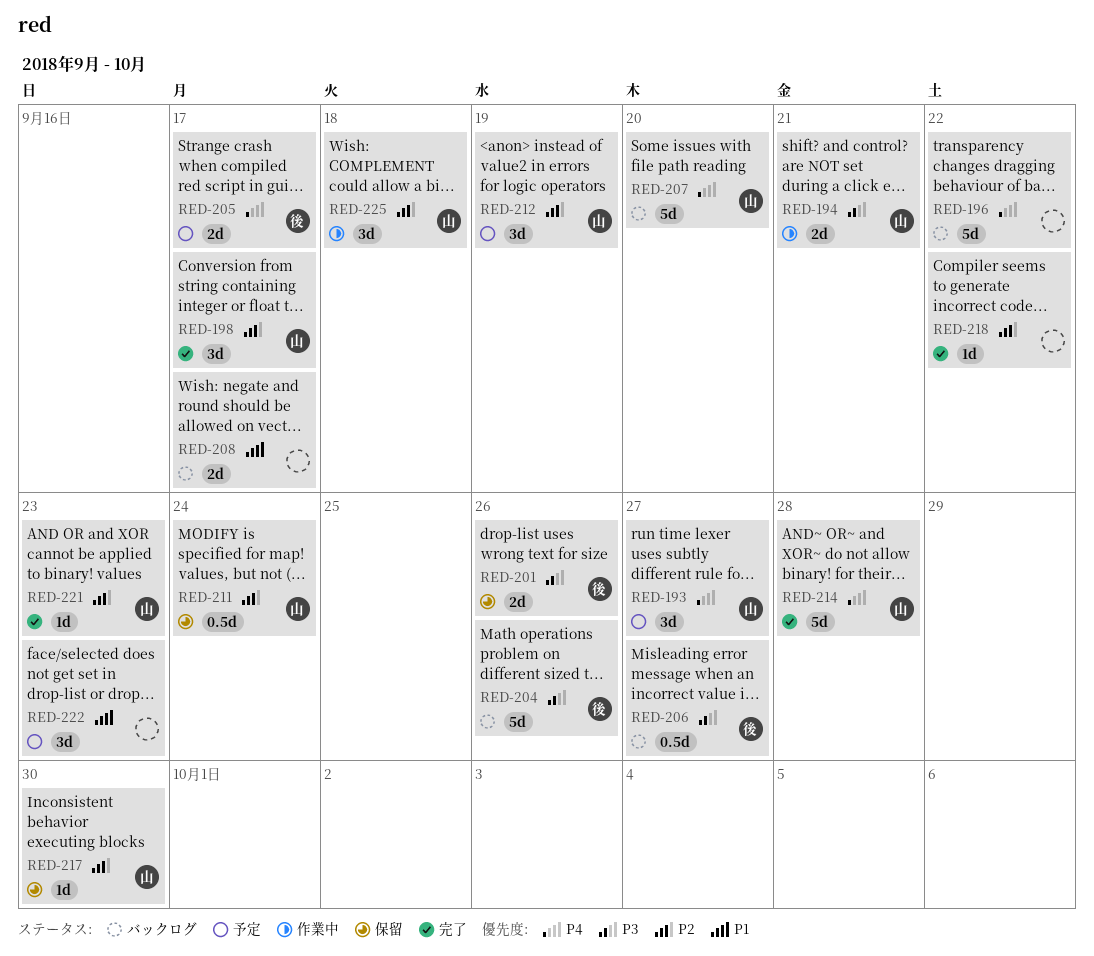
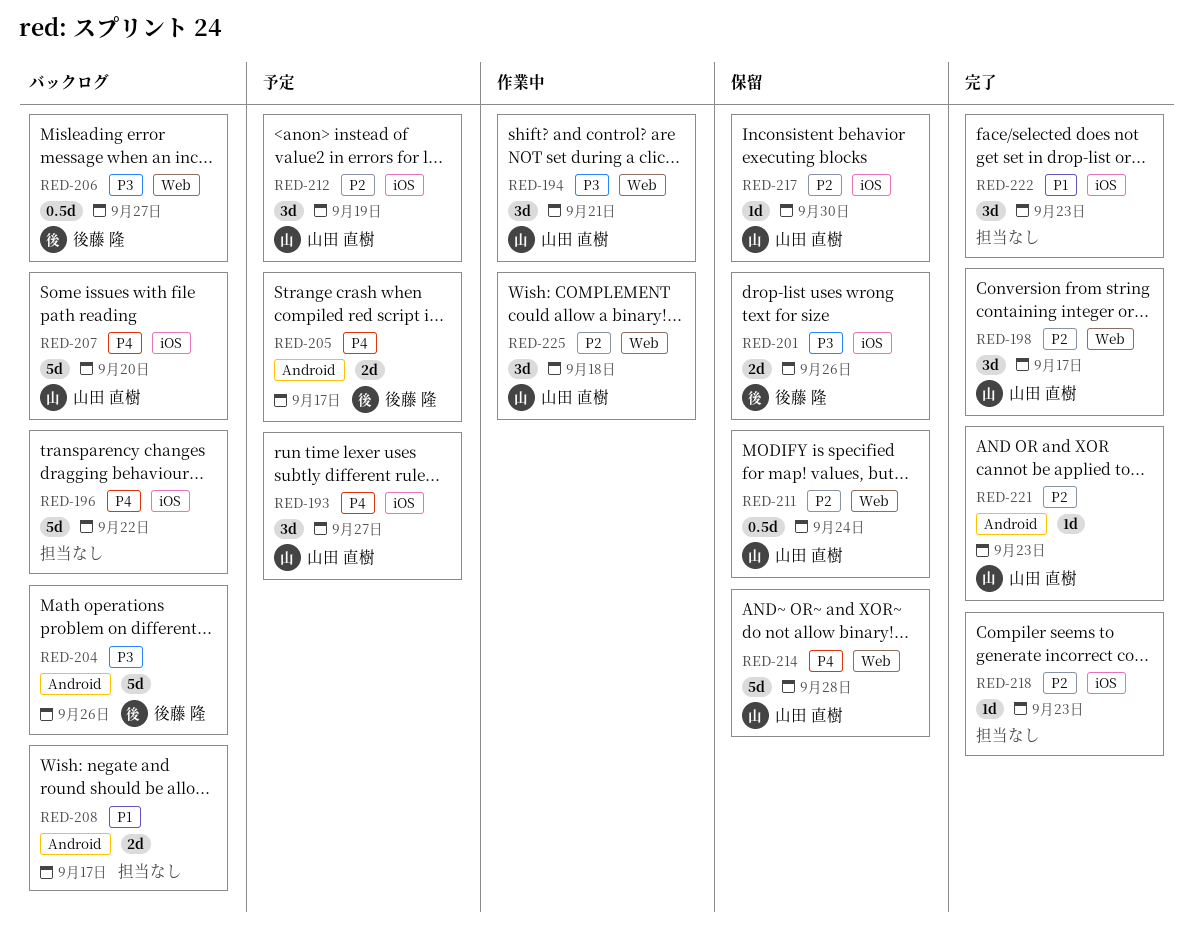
RED-194, estimate: 2d -> 3d
RED-214, status: 完了 -> 保留
RED-218, due: Sep 22 -> Sep 23
RED-222, status: 予定 -> 完了

